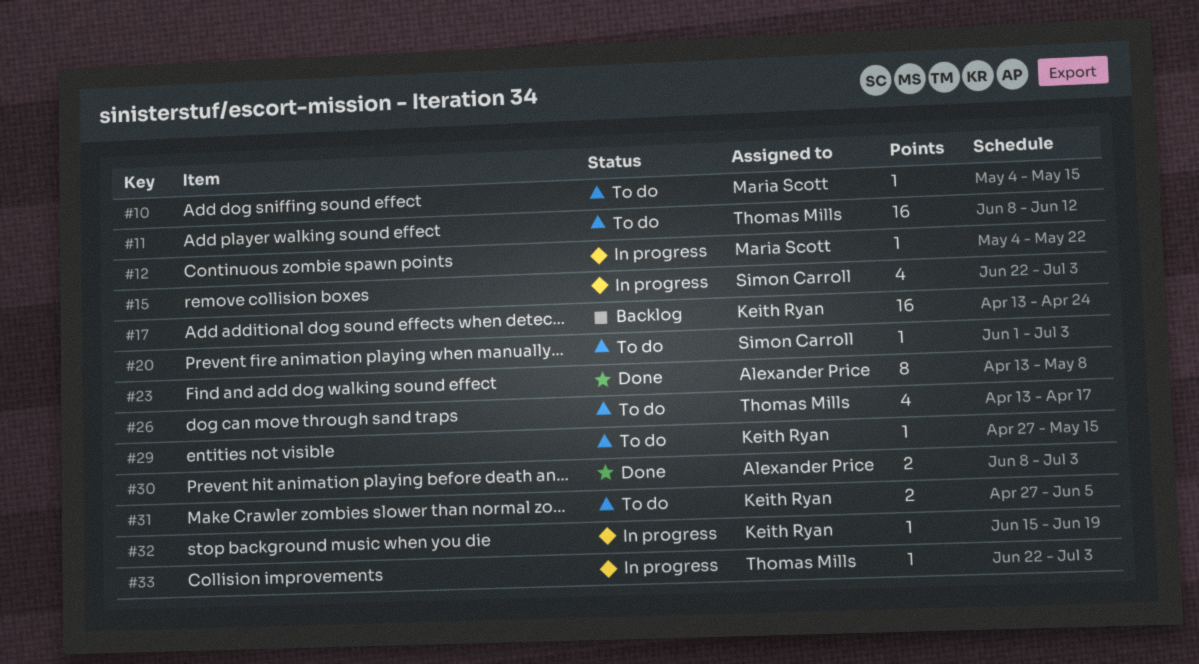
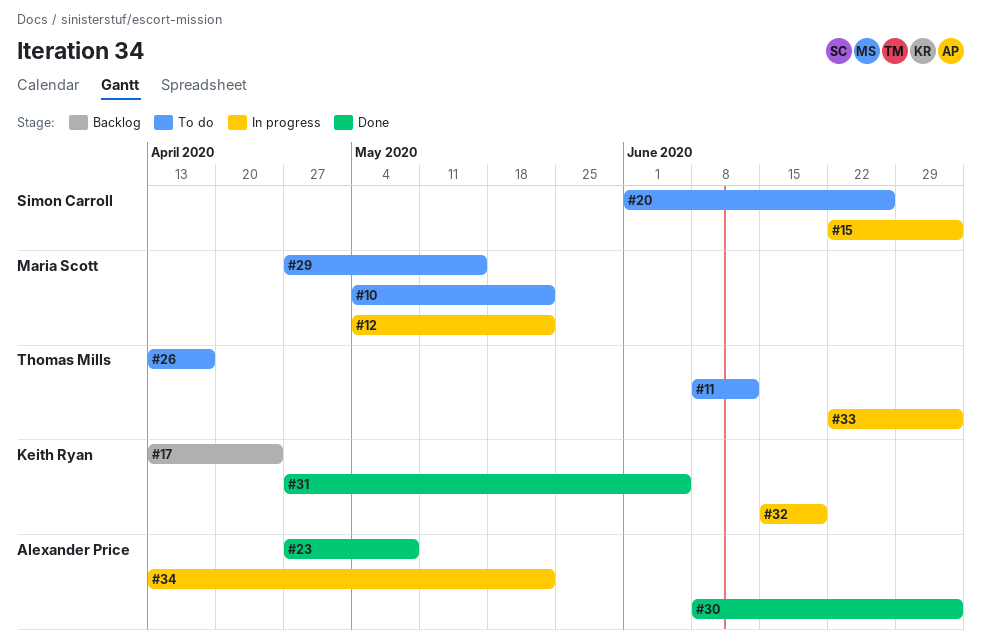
#10, due: May 15 -> May 22
#20, due: Jul 3 -> Jun 26
#23, start: Apr 13 -> Apr 27
#29, owner: Keith Ryan -> Maria Scott
#31, status: To do -> Done
#34: none -> present

